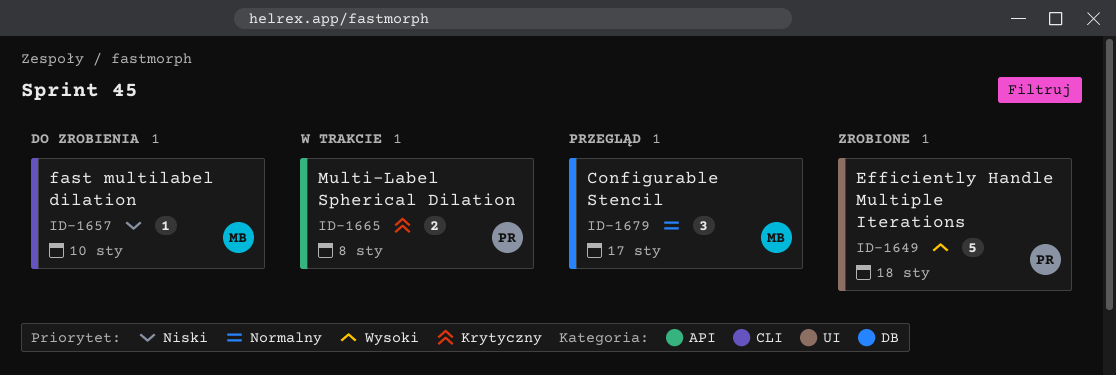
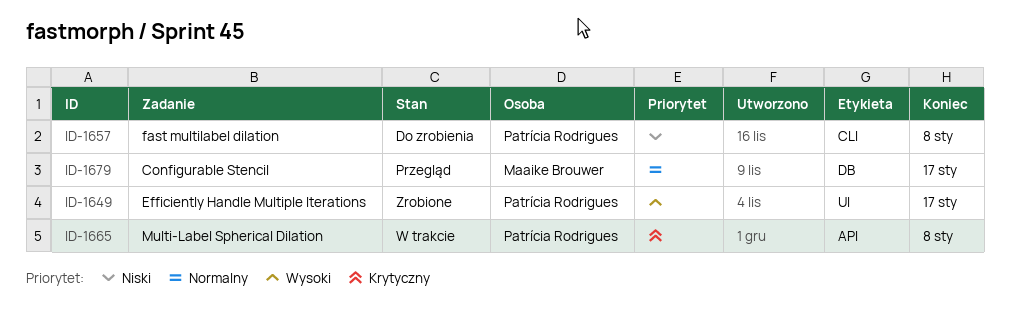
ID-1649, due: Jan 18 -> Jan 17
ID-1657, owner: Maaike Brouwer -> Patrícia Rodrigues
ID-1657, due: Jan 10 -> Jan 8

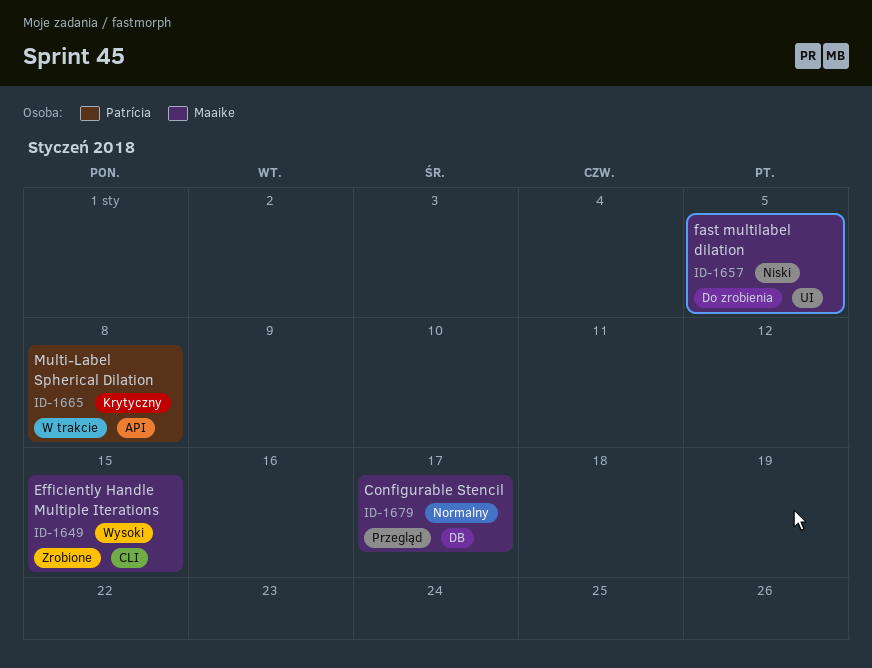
ID-1649, owner: Patrícia Rodrigues -> Maaike Brouwer
ID-1649, label: UI -> CLI
ID-1649, due: Jan 17 -> Jan 15
ID-1657, owner: Patrícia Rodrigues -> Maaike Brouwer
ID-1657, label: CLI -> UI
ID-1657, due: Jan 8 -> Jan 5

